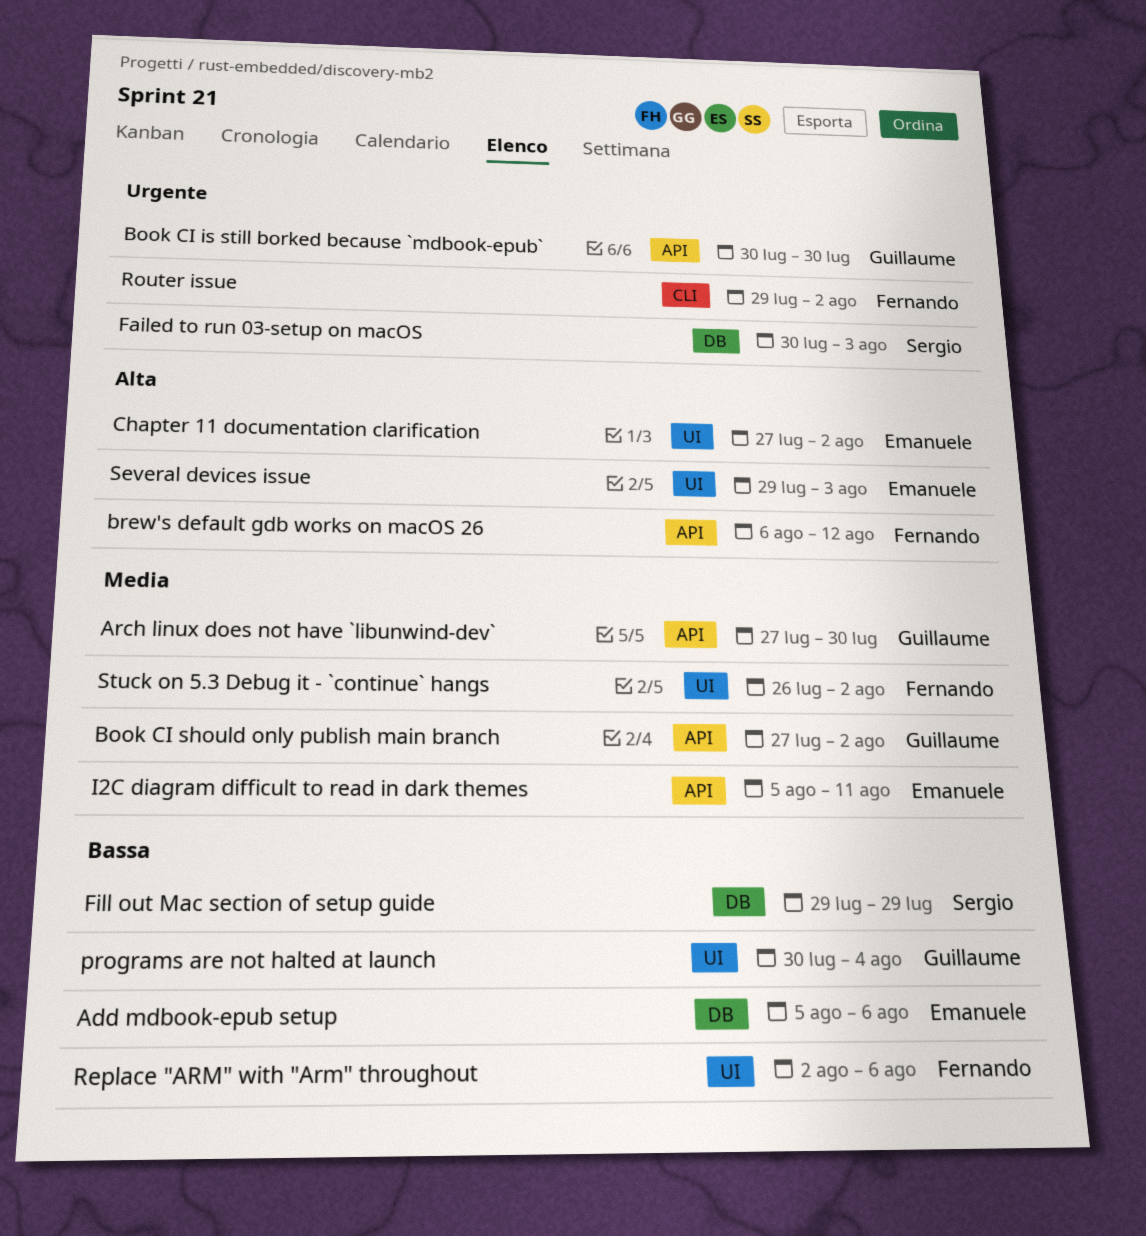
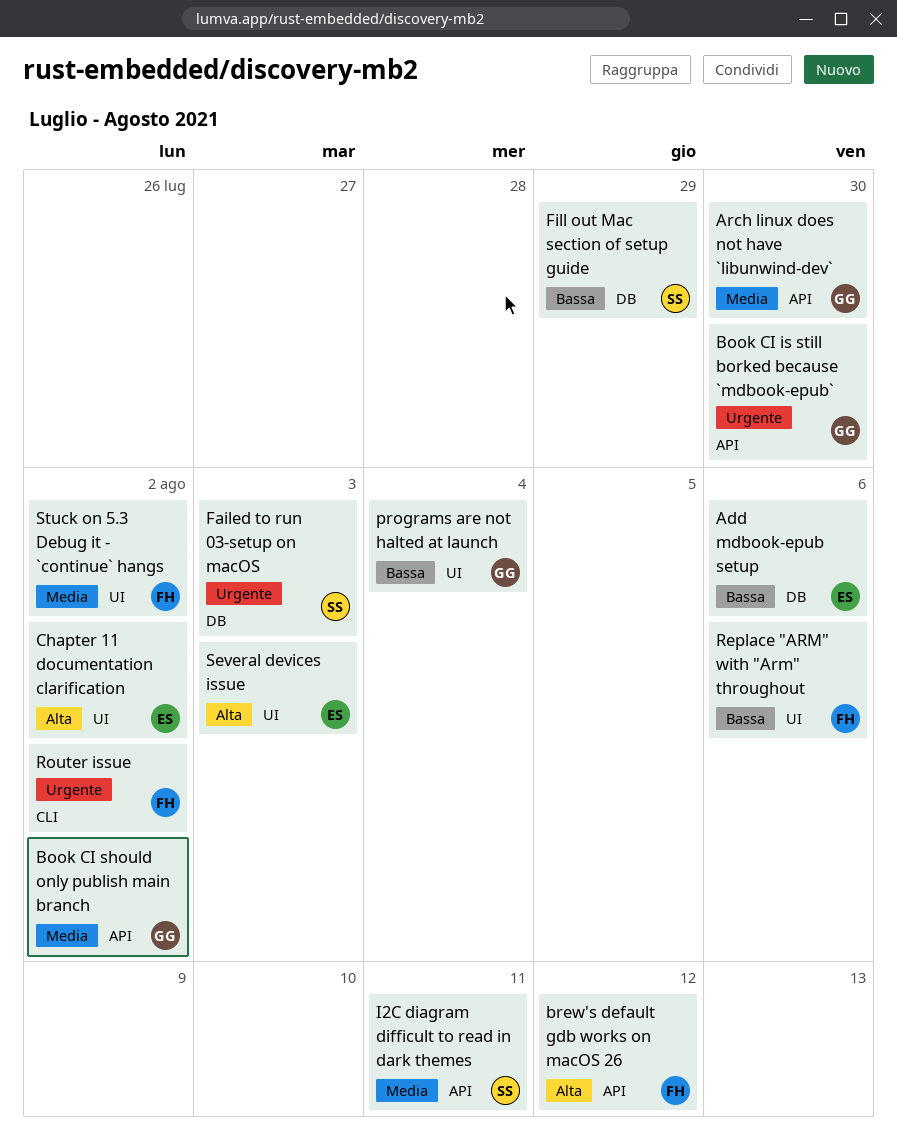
I2C diagram difficult to read in dark themes, owner: Emanuele -> Sergio

